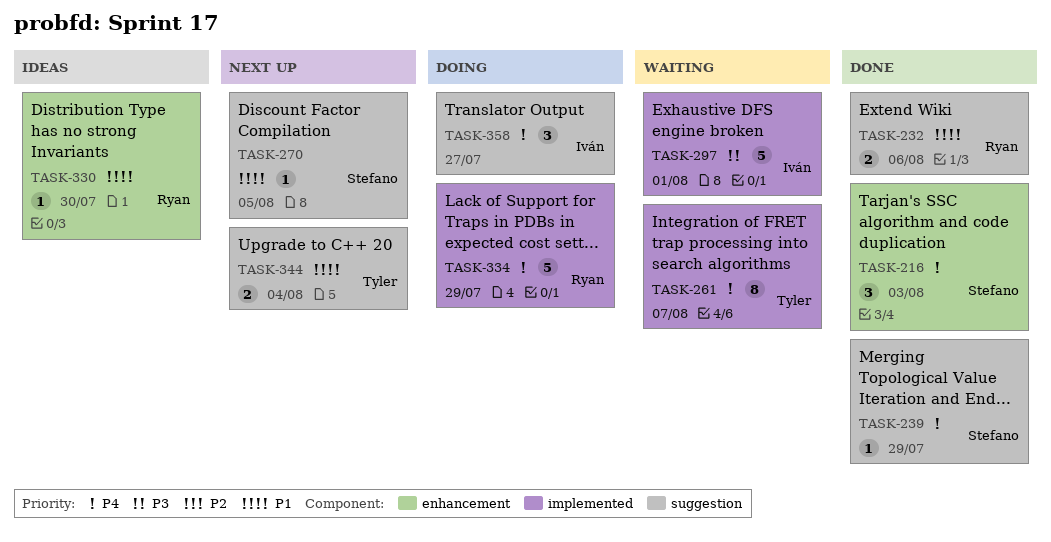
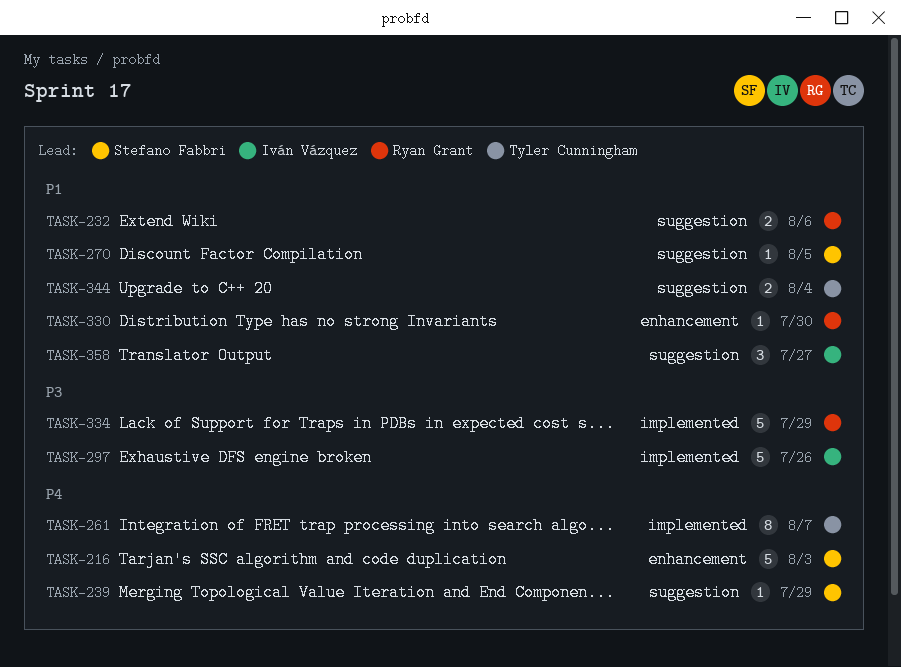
TASK-216, estimate: 3 -> 5
TASK-297, due: Aug 1 -> Jul 26
TASK-334, priority: P4 -> P3
TASK-358, priority: P4 -> P1

